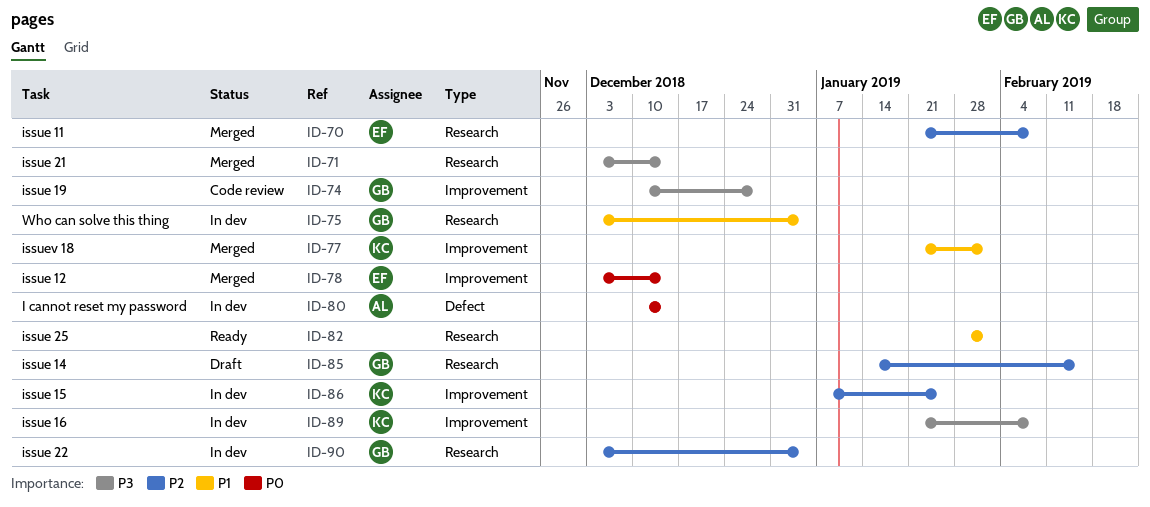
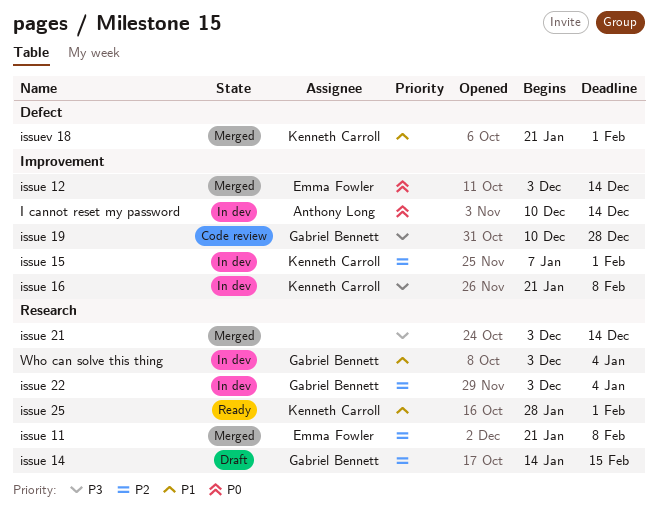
I cannot reset my password, label: Defect -> Improvement
issue 15, due: Jan 25 -> Feb 1
issue 25, owner: none -> Kenneth Carroll
issuev 18, label: Improvement -> Defect

